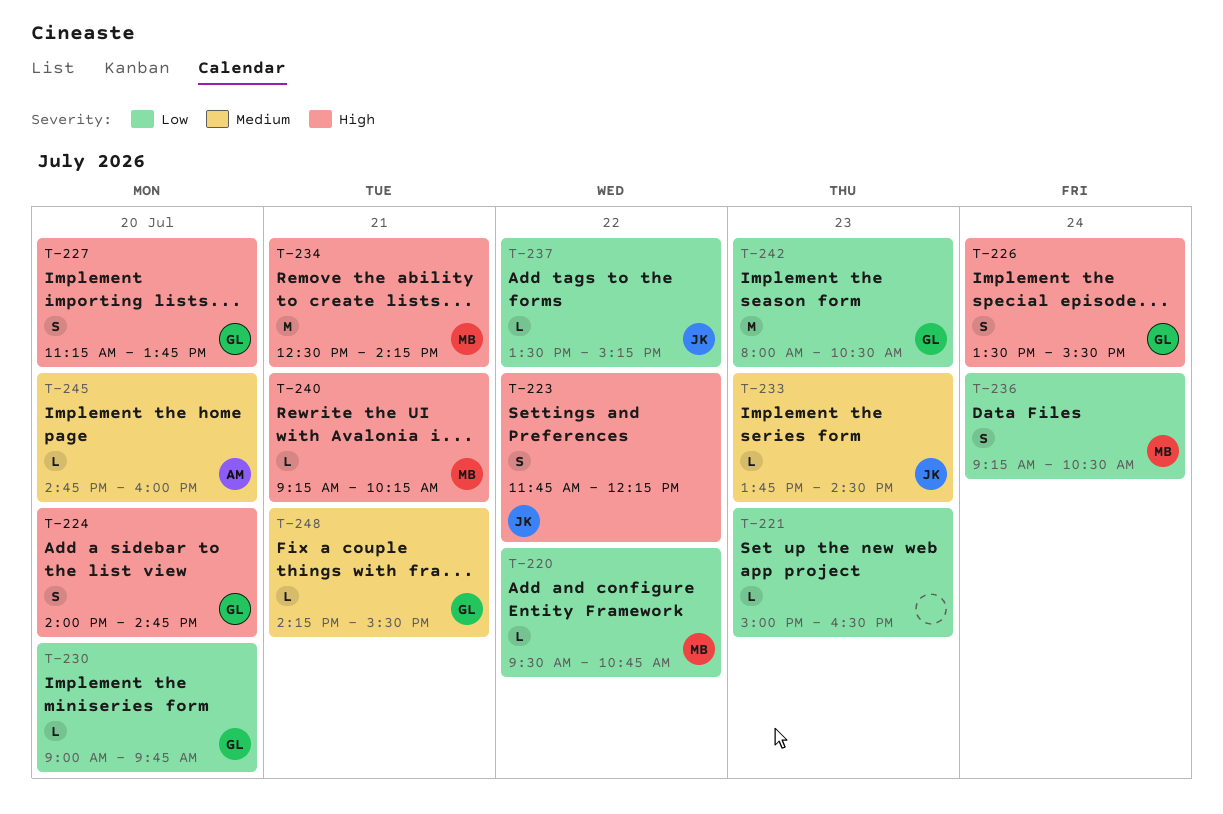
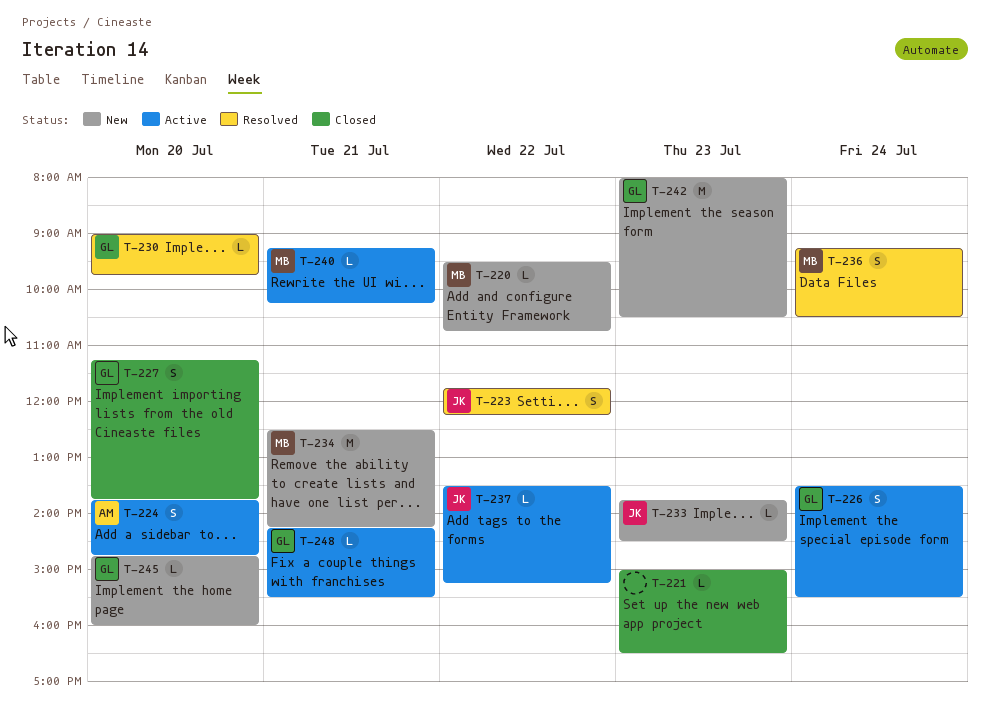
T-224, owner: GL -> AM
T-224, begins: 14:00 -> 13:45
T-245, owner: AM -> GL

